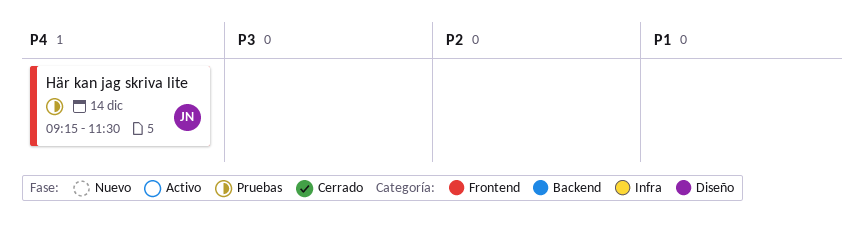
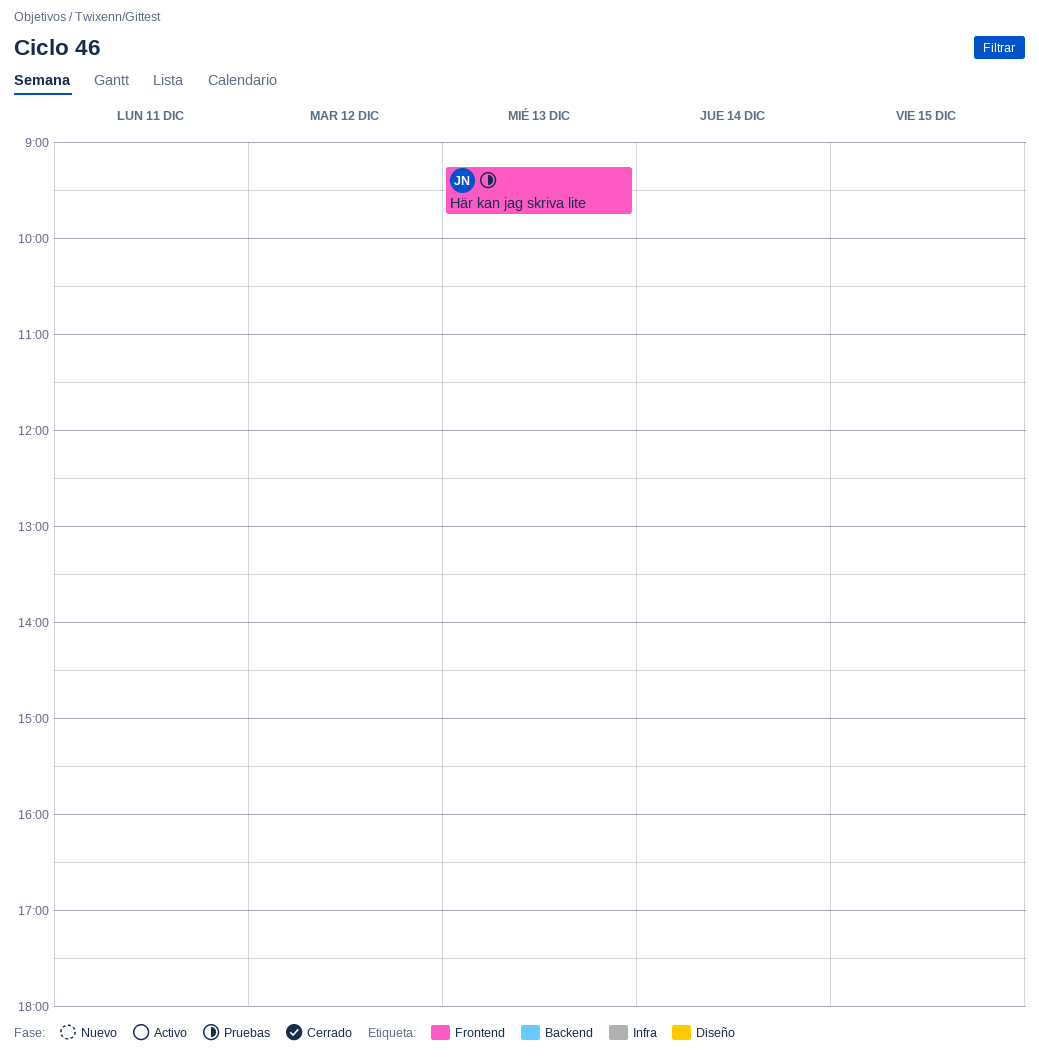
Här kan jag skriva lite, day: Dec 14 -> Dec 13
Här kan jag skriva lite, ends: 11:30 -> 09:45

